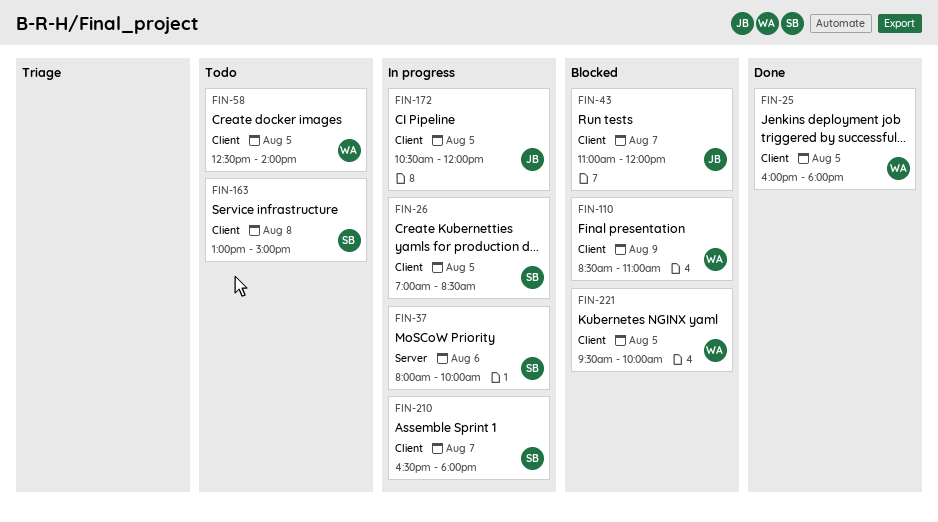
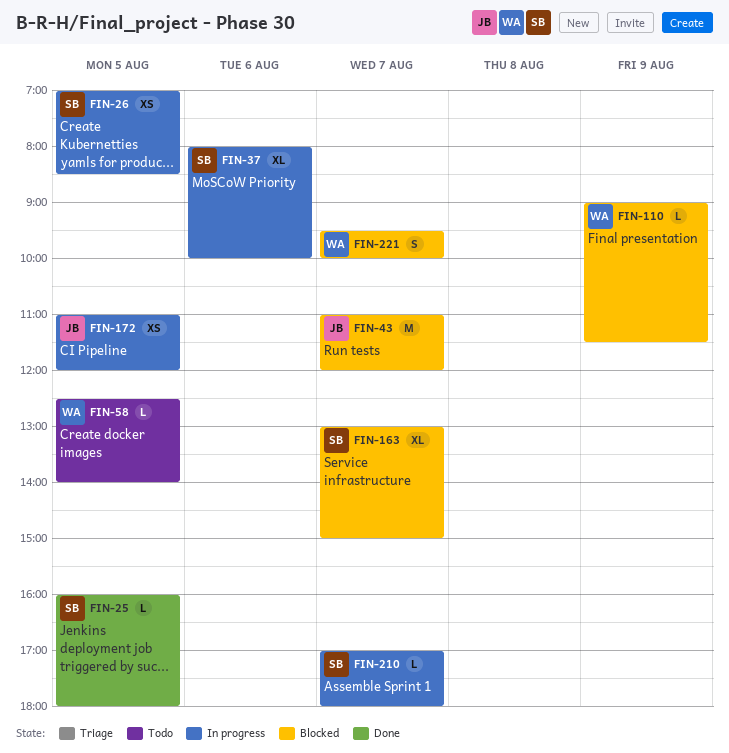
FIN-25, owner: WA -> SB
FIN-110, begins: 08:30 -> 09:00
FIN-110, ends: 11:00 -> 11:30
FIN-163, status: Todo -> Blocked
FIN-163, day: Aug 8 -> Aug 7
FIN-172, begins: 10:30 -> 11:00
FIN-210, begins: 16:30 -> 17:00
FIN-221, day: Aug 5 -> Aug 7

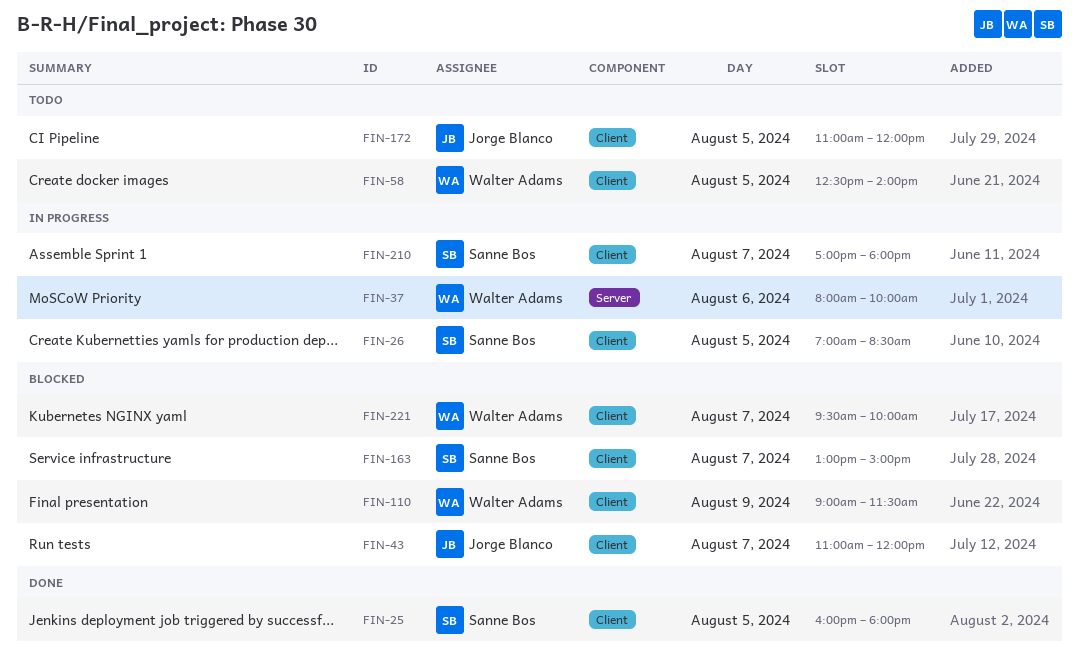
FIN-37, owner: Sanne Bos -> Walter Adams
FIN-172, status: In progress -> Todo

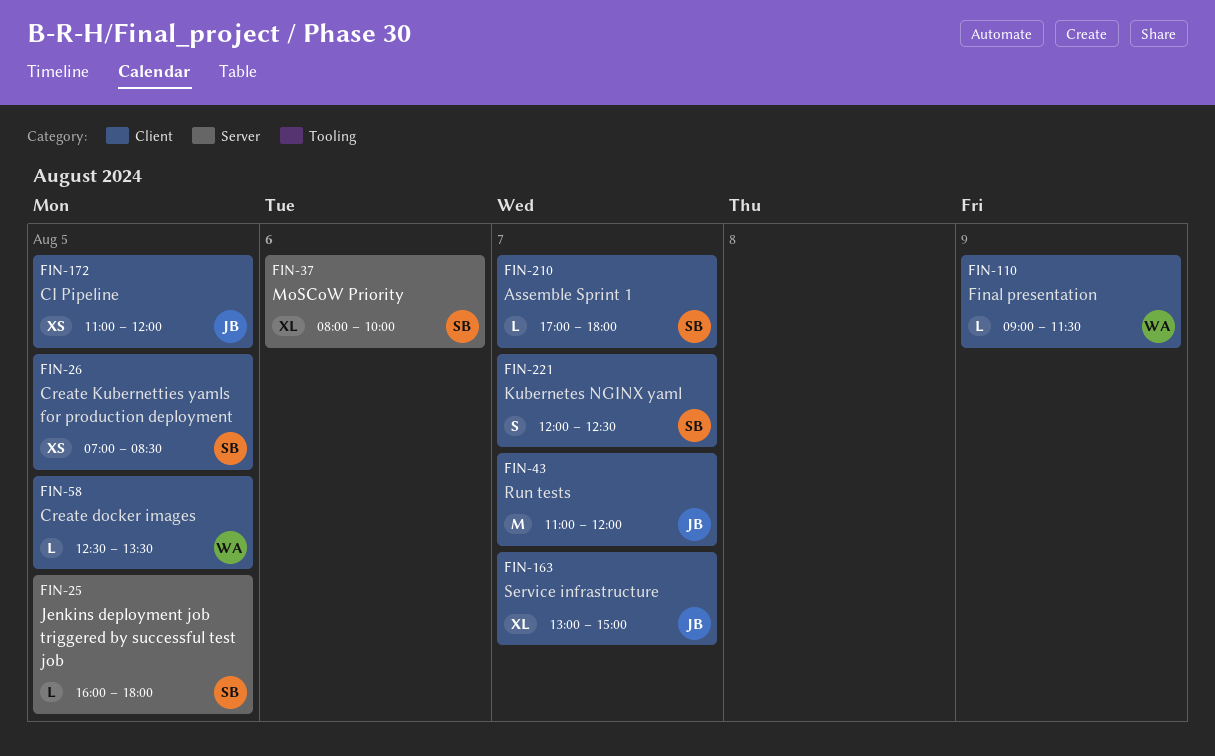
FIN-25, label: Client -> Server
FIN-37, owner: Walter Adams -> Sanne Bos
FIN-58, ends: 14:00 -> 13:30
FIN-163, owner: Sanne Bos -> Jorge Blanco
FIN-221, owner: Walter Adams -> Sanne Bos
FIN-221, begins: 09:30 -> 12:00
FIN-221, ends: 10:00 -> 12:30

